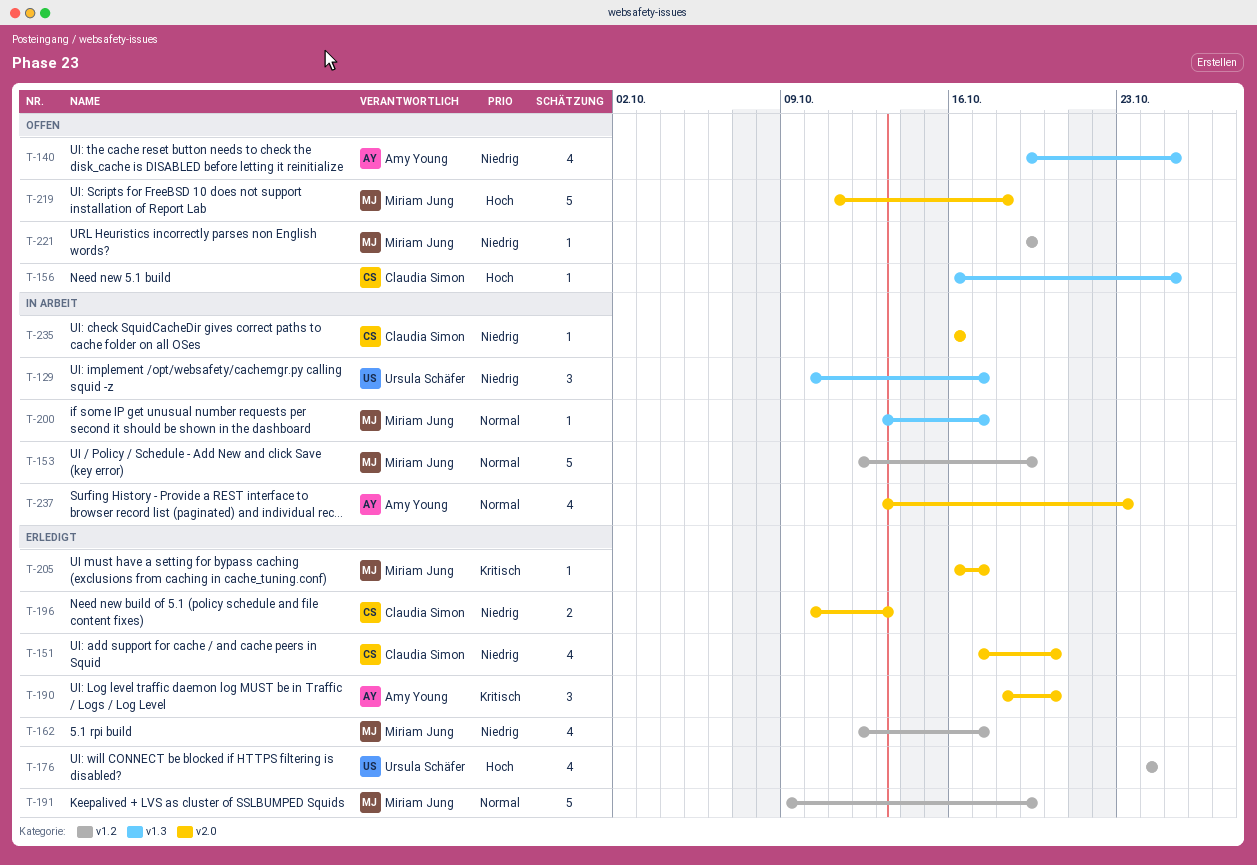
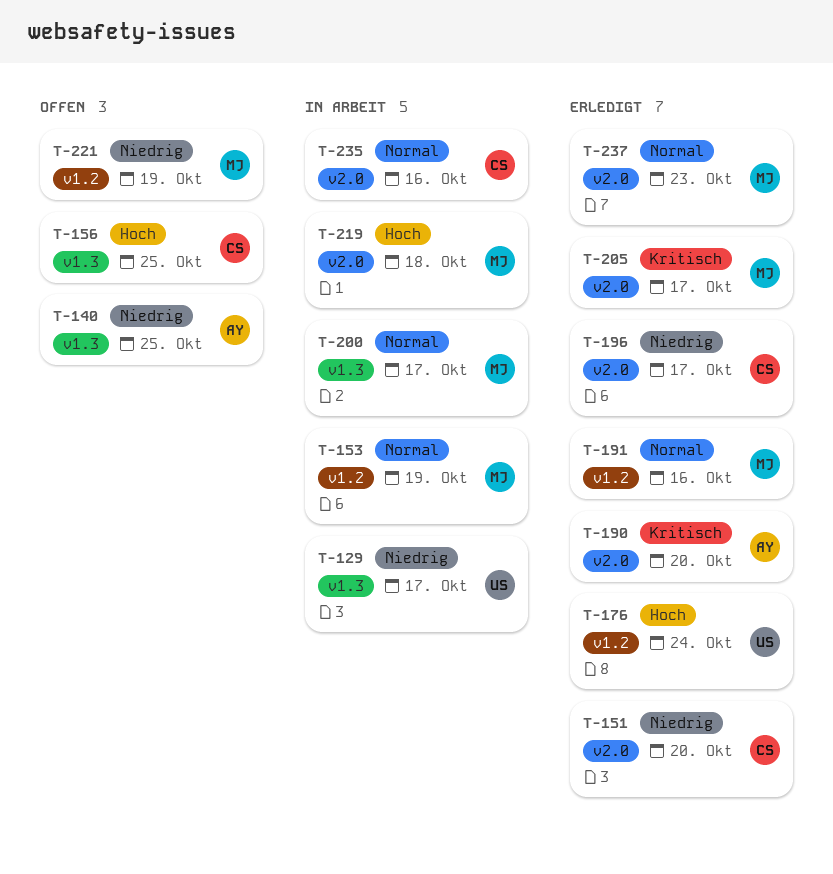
T-162: present -> none
T-191, due: Oct 19 -> Oct 16
T-196, due: Oct 13 -> Oct 17
T-219, status: Offen -> In Arbeit
T-235, priority: Niedrig -> Normal
T-237, status: In Arbeit -> Erledigt
T-237, owner: Amy Young -> Miriam Jung

